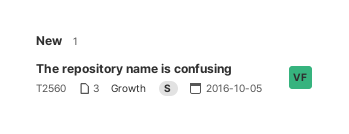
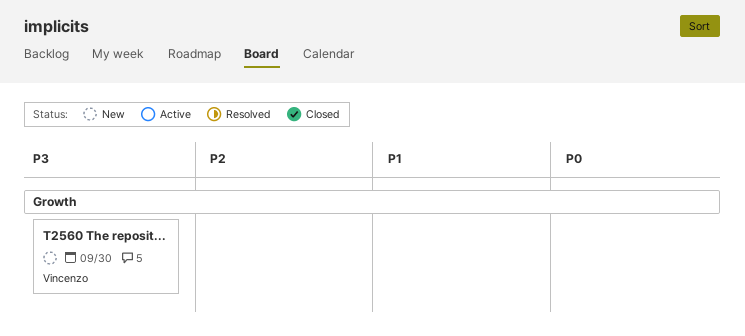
T2560, due: Oct 5 -> Sep 30

